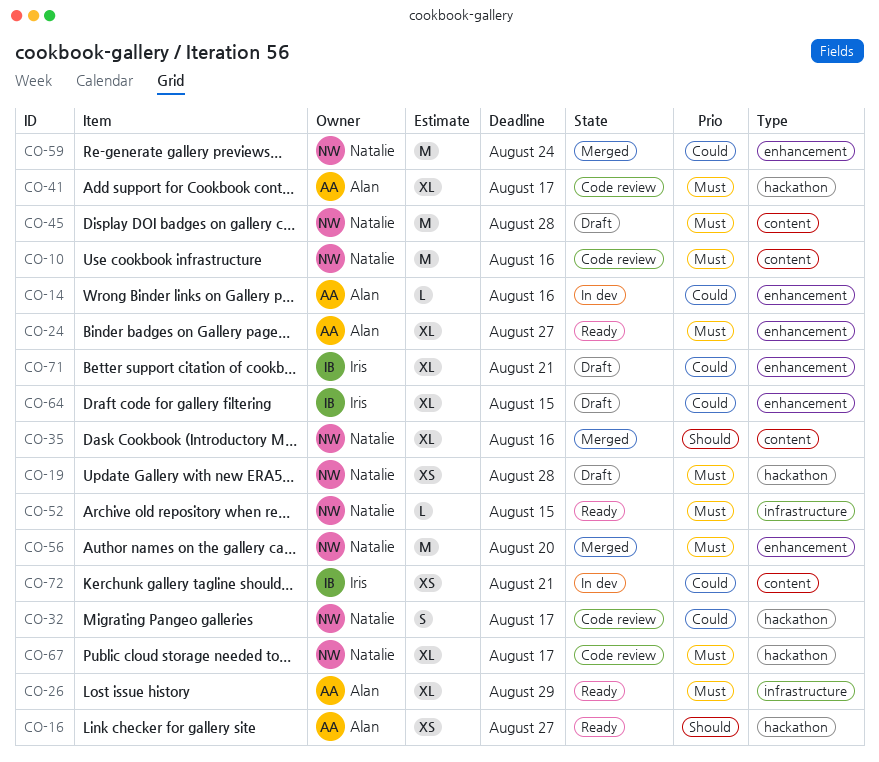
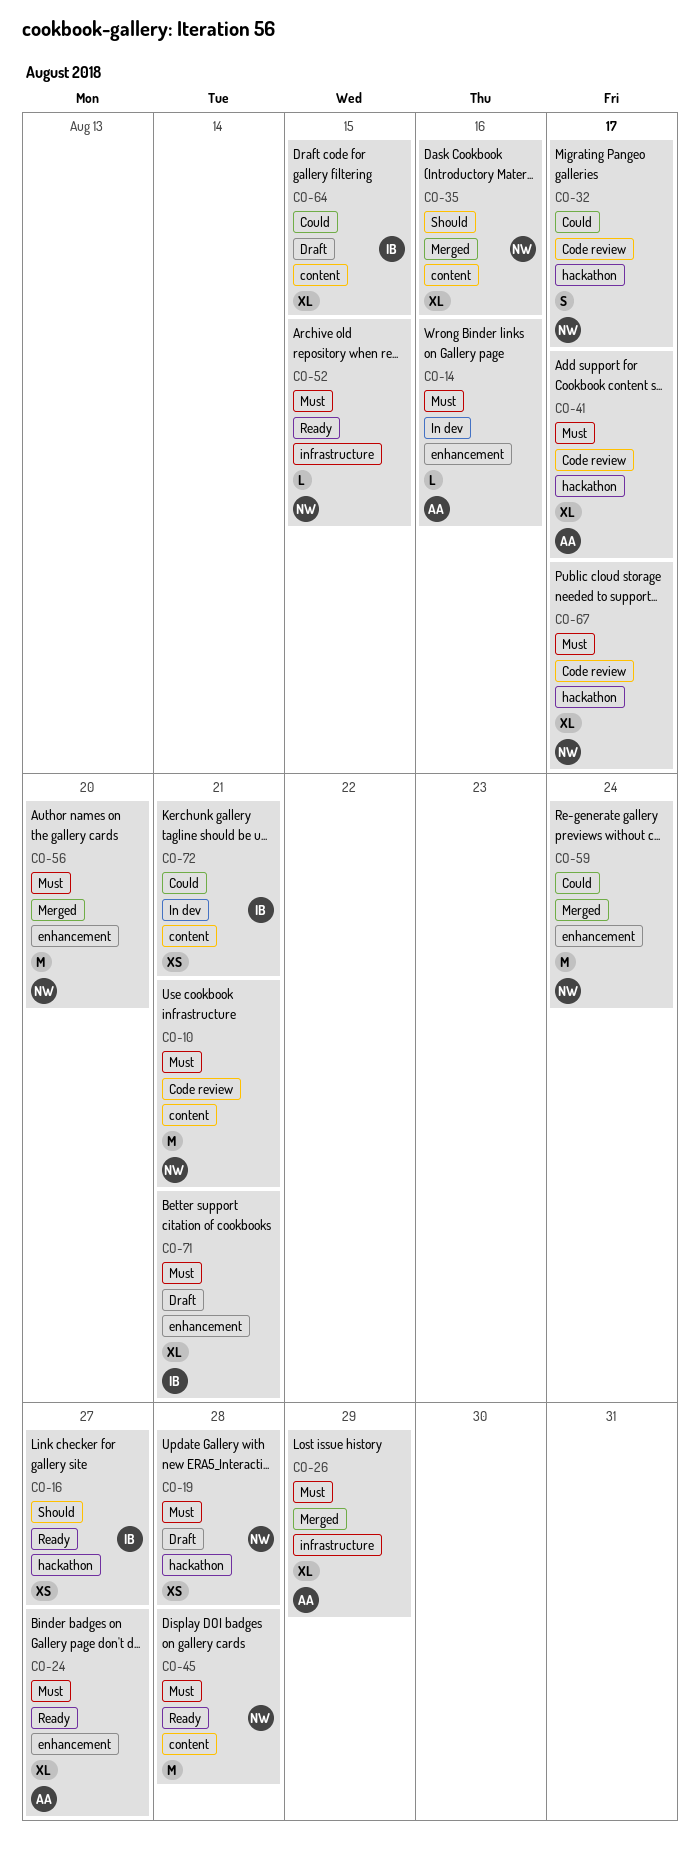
CO-10, due: Aug 16 -> Aug 21
CO-14, priority: Could -> Must
CO-16, owner: Alan -> Iris
CO-26, status: Ready -> Merged
CO-45, status: Draft -> Ready
CO-64, label: enhancement -> content
CO-71, priority: Could -> Must

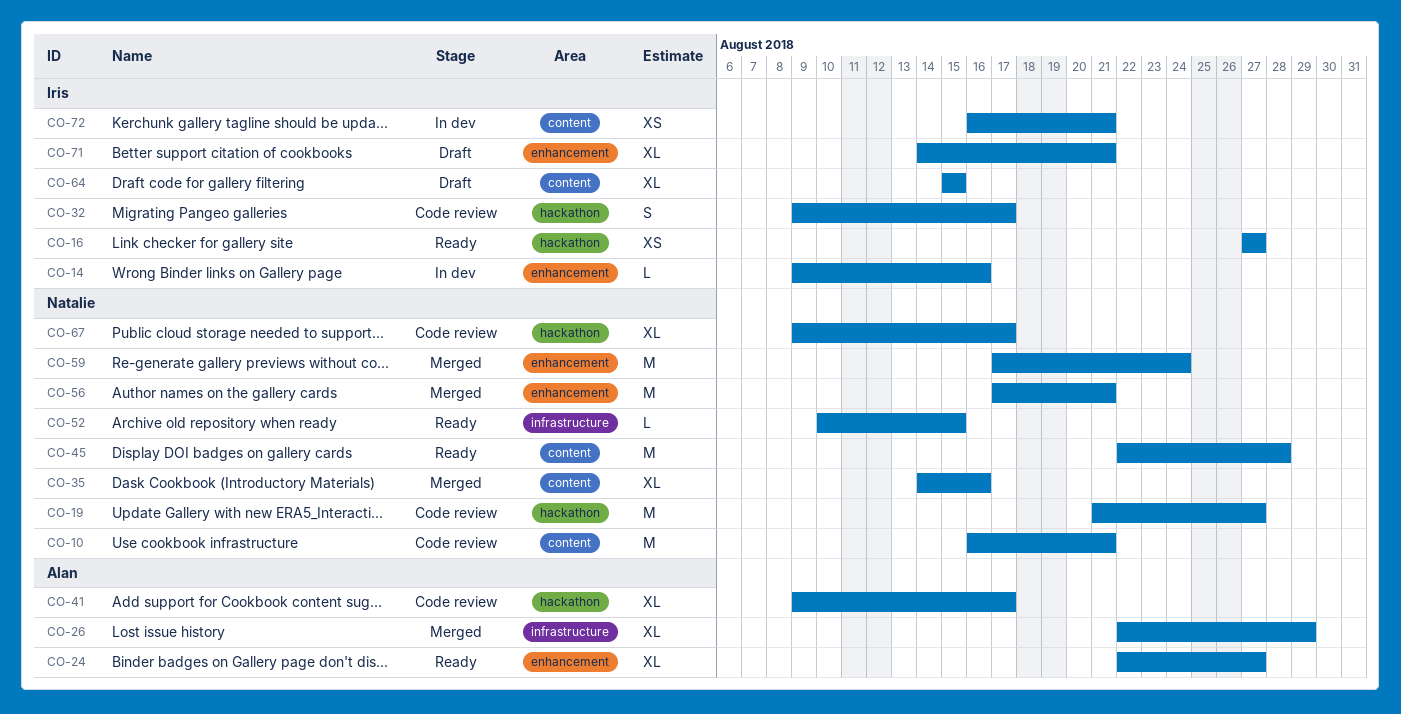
CO-14, owner: Alan -> Iris
CO-19, status: Draft -> Code review
CO-19, estimate: XS -> M
CO-19, due: Aug 28 -> Aug 27
CO-32, owner: Natalie -> Iris
CO-56, due: Aug 20 -> Aug 21

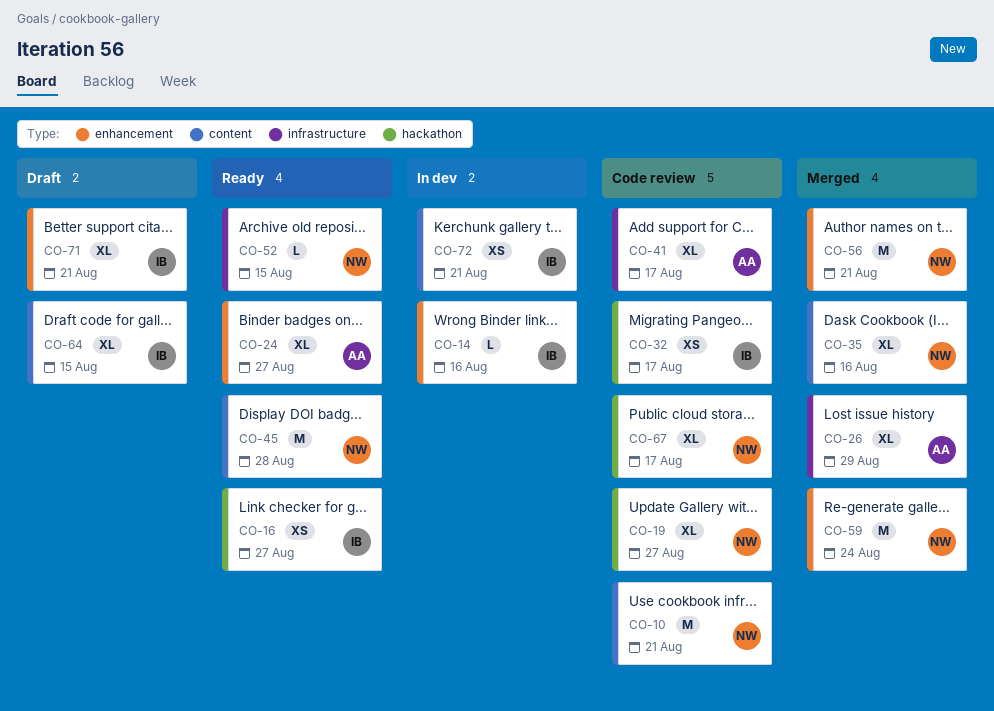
CO-19, estimate: M -> XL
CO-32, estimate: S -> XS
CO-41, label: hackathon -> infrastructure

